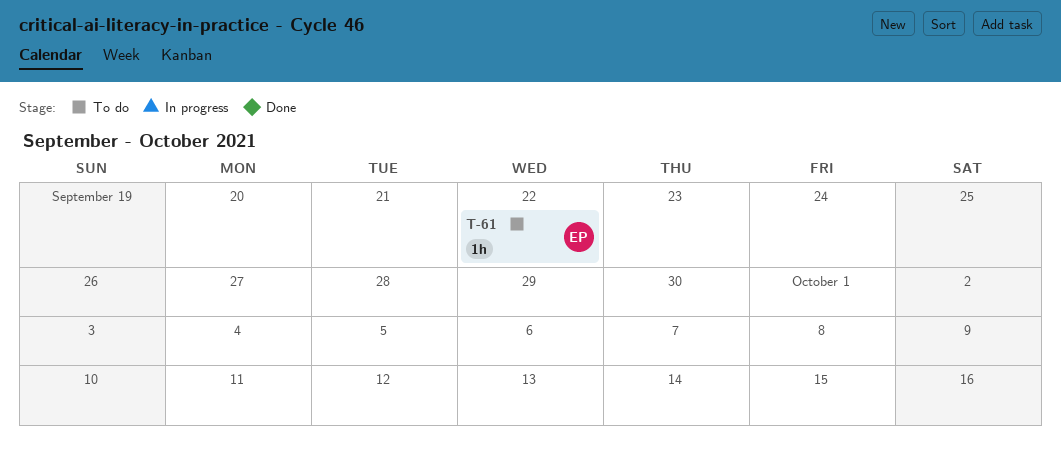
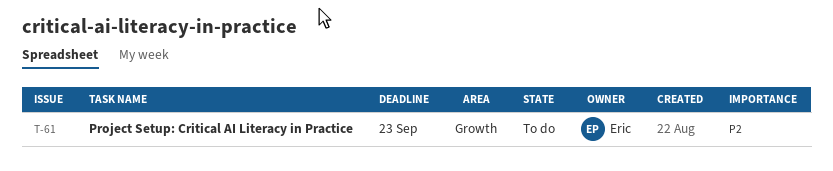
T-61, due: Sep 22 -> Sep 23

